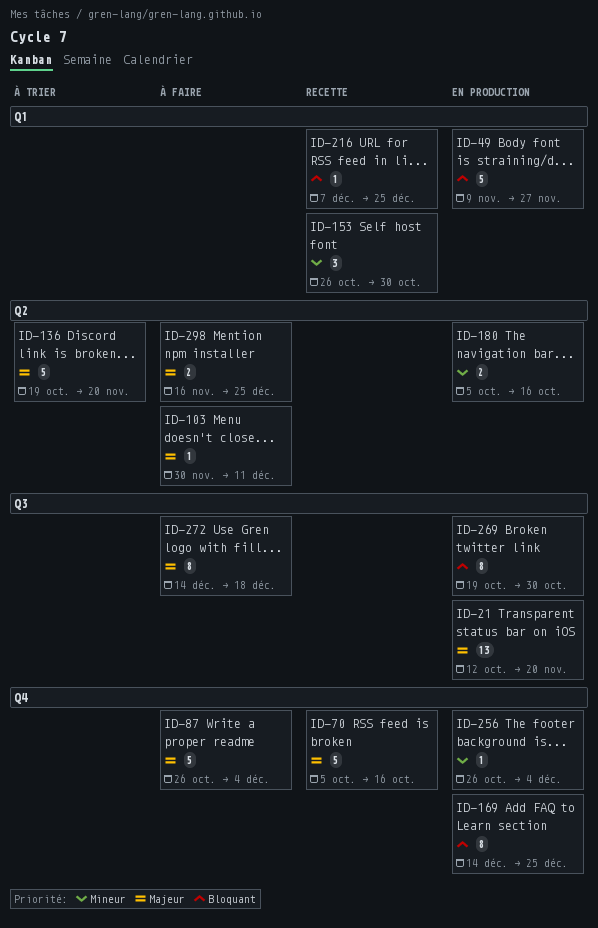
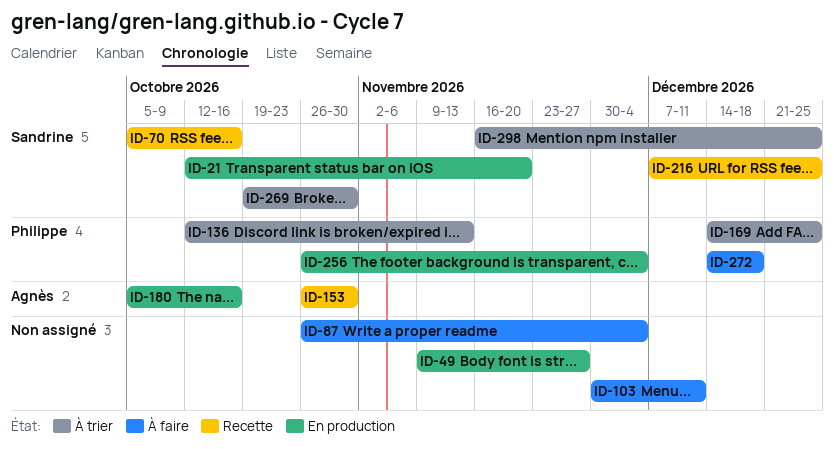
ID-136, start: Oct 19 -> Oct 12
ID-136, due: Nov 20 -> Nov 13
ID-169, status: En production -> À trier
ID-269, status: En production -> À trier
ID-298, status: À faire -> À trier

